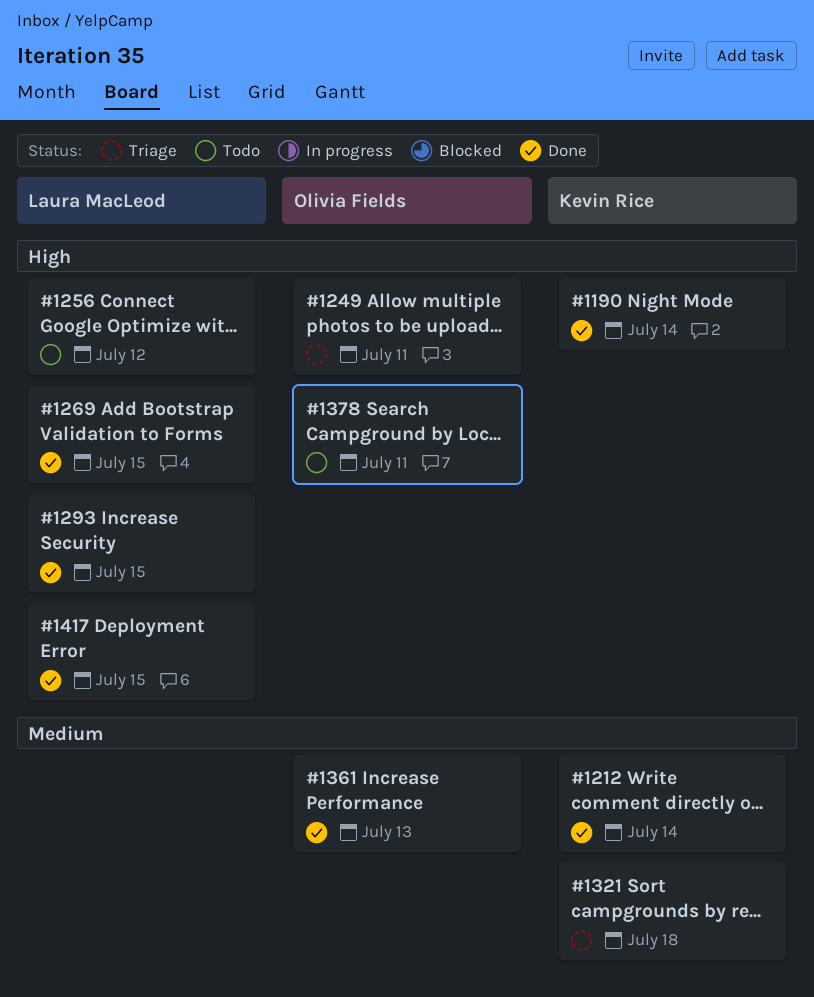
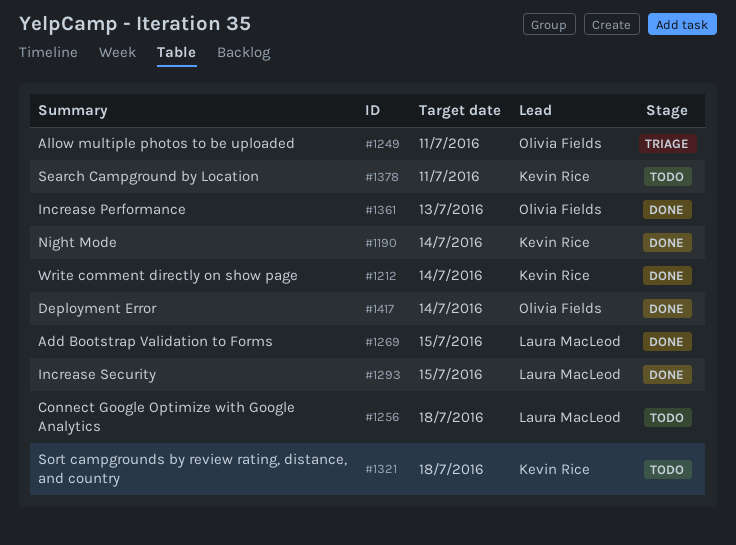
#1256, due: Jul 12 -> Jul 18
#1321, status: Triage -> Todo
#1378, owner: Olivia Fields -> Kevin Rice
#1417, owner: Laura MacLeod -> Olivia Fields
#1417, due: Jul 15 -> Jul 14

